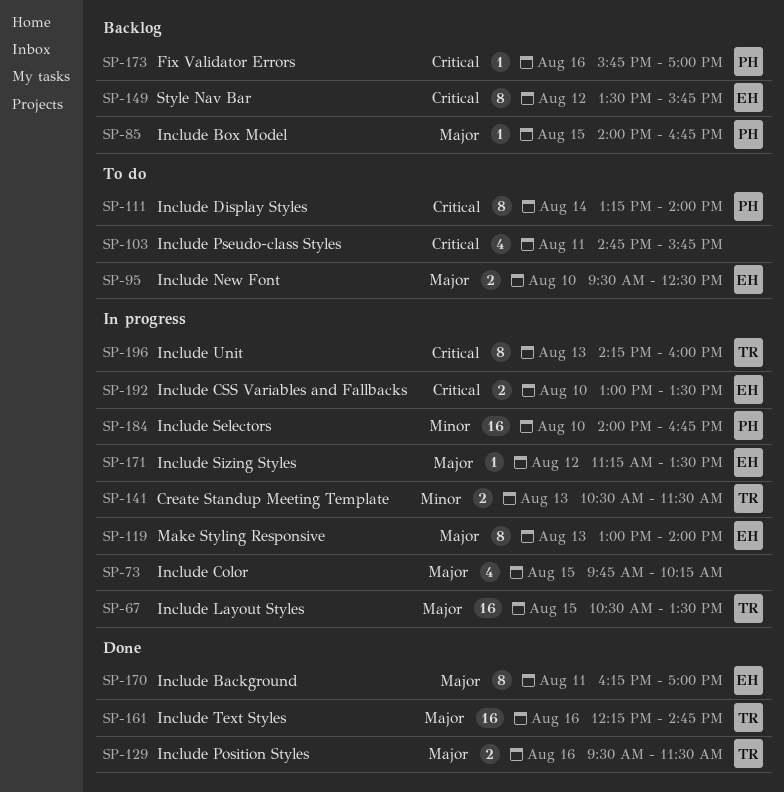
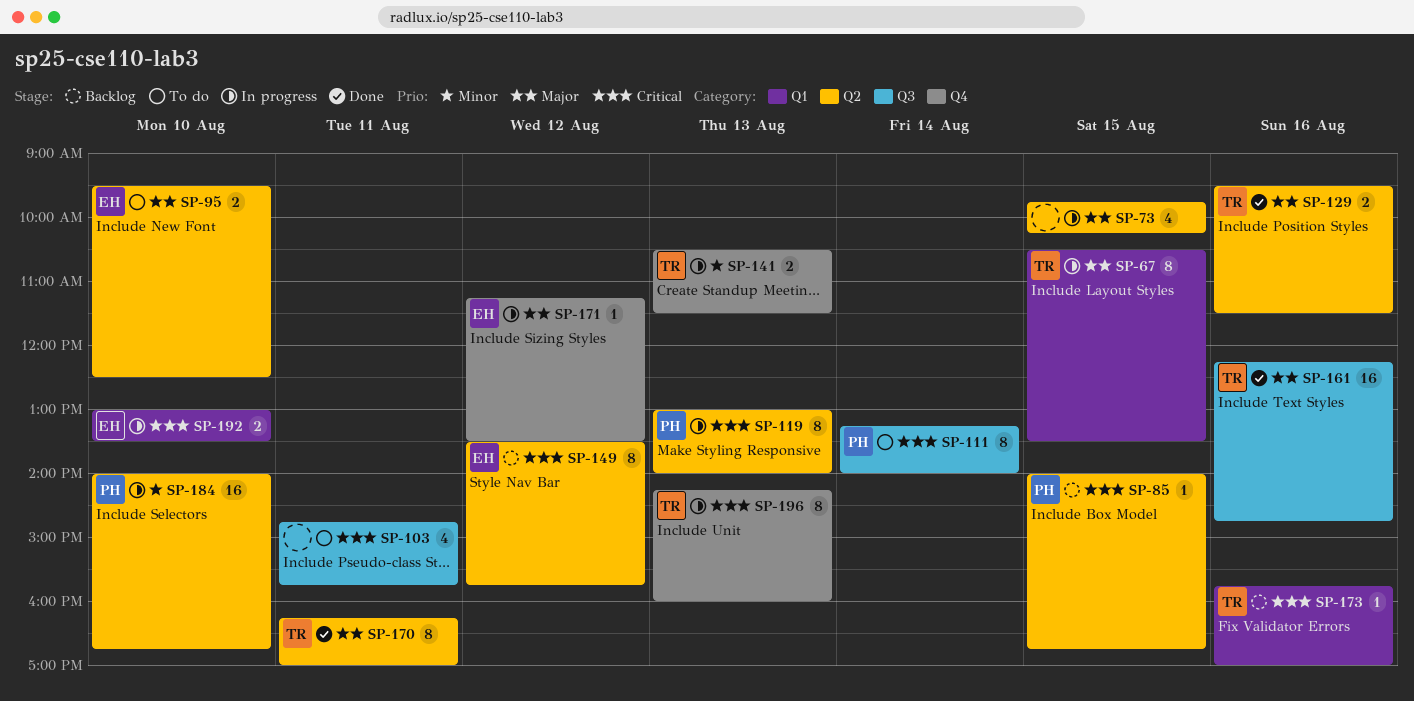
SP-67, estimate: 16 -> 8
SP-85, priority: Major -> Critical
SP-119, owner: EH -> PH
SP-119, priority: Major -> Critical
SP-170, owner: EH -> TR
SP-173, owner: PH -> TR

